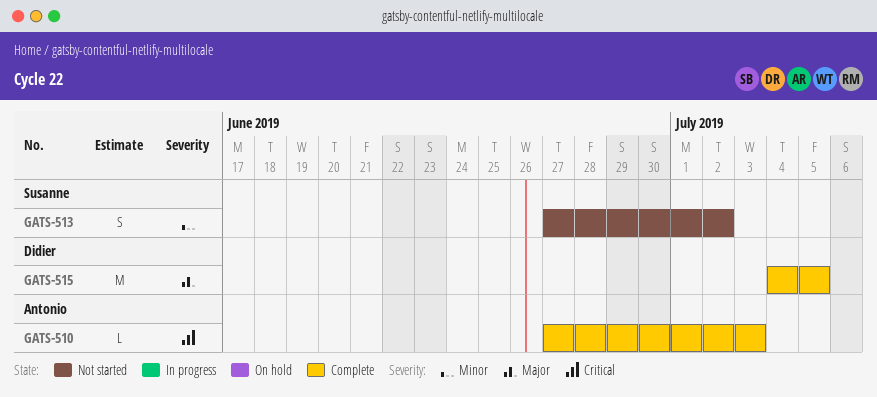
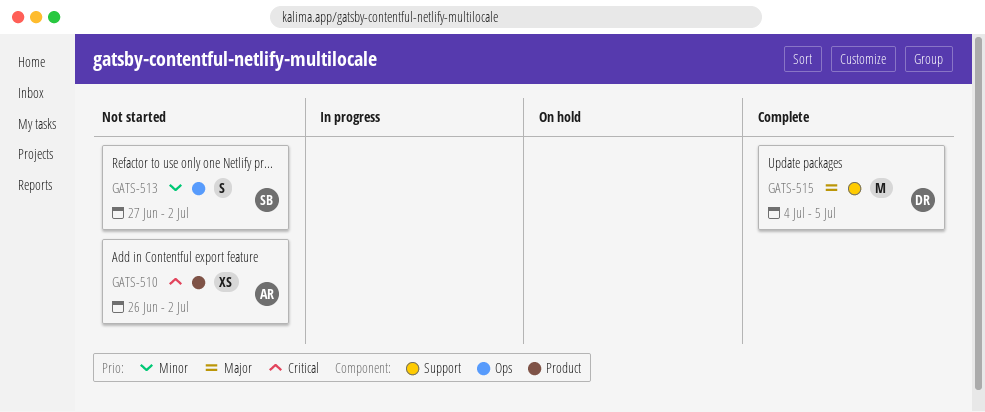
GATS-510, status: Complete -> Not started
GATS-510, estimate: L -> XS
GATS-510, start: Jun 27 -> Jun 26
GATS-510, due: Jul 3 -> Jul 2

